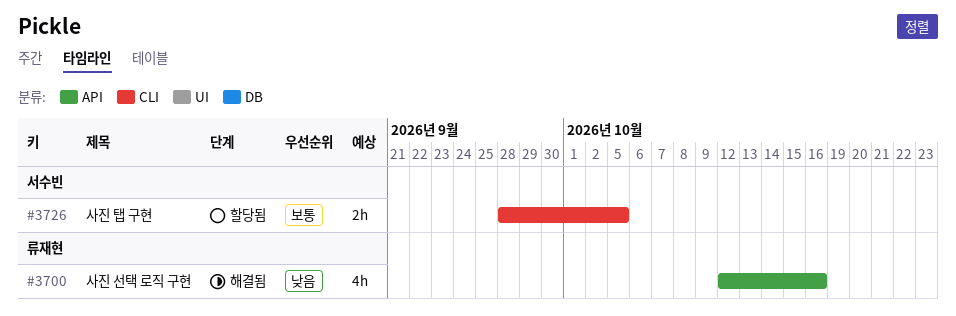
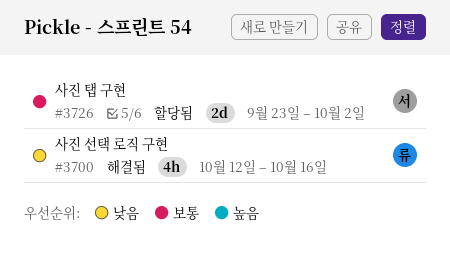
#3726, estimate: 2h -> 2d
#3726, start: Sep 28 -> Sep 23
#3726, due: Oct 5 -> Oct 2

